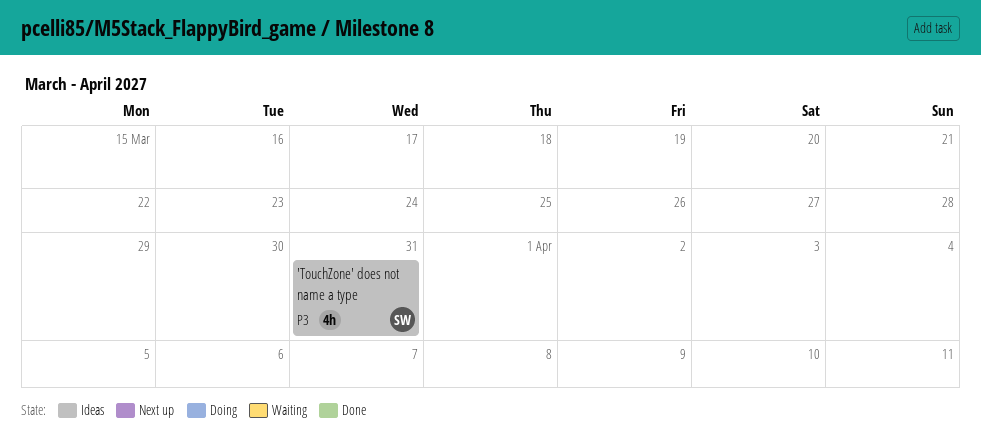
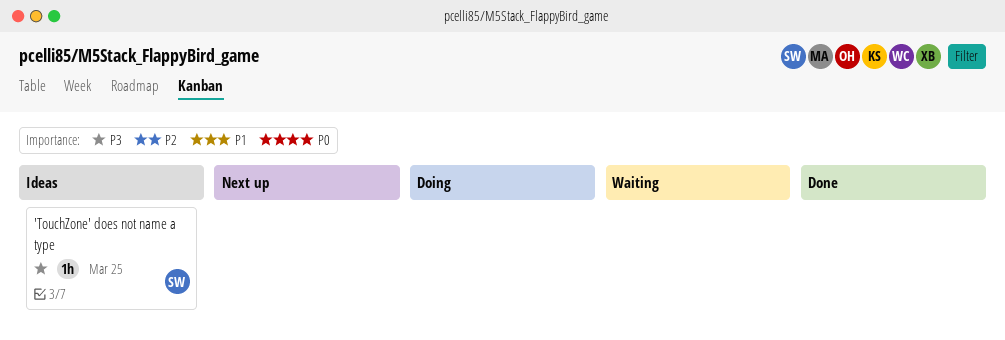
'TouchZone' does not name a type, estimate: 4h -> 1h
'TouchZone' does not name a type, due: Mar 31 -> Mar 25

